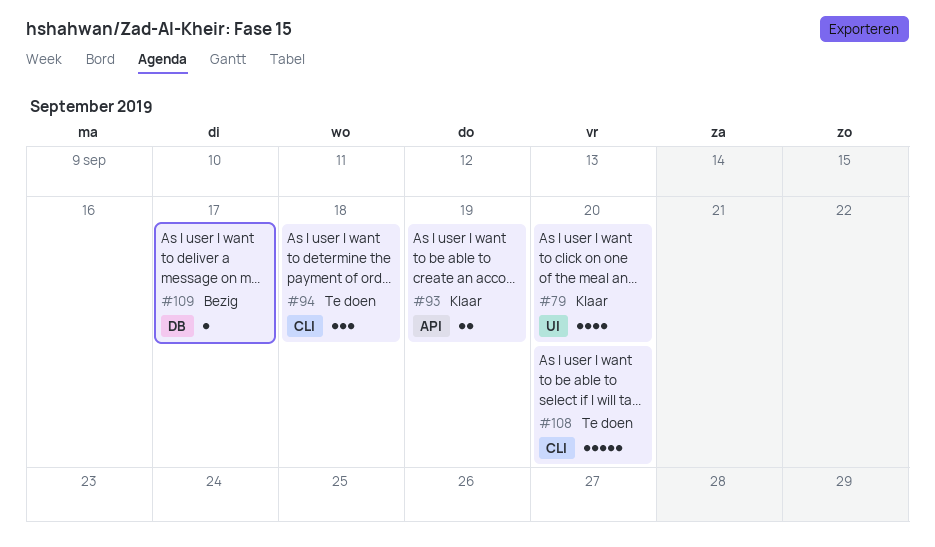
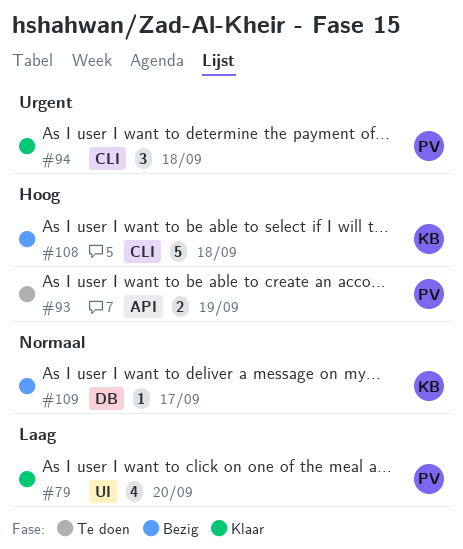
#93, status: Klaar -> Te doen
#94, status: Te doen -> Klaar
#108, status: Te doen -> Bezig
#108, due: Sep 20 -> Sep 18

